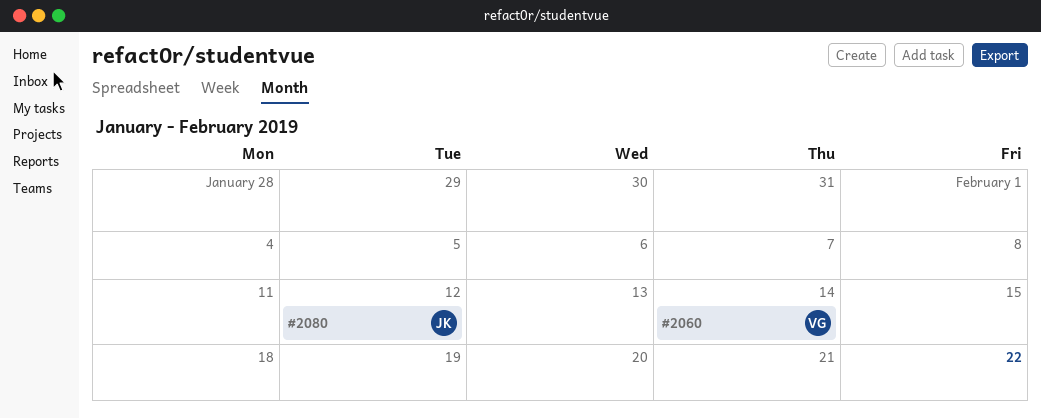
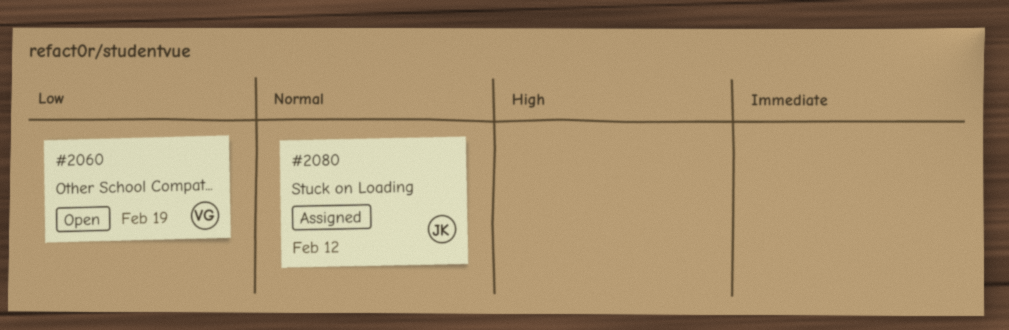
#2060, due: Feb 14 -> Feb 19

